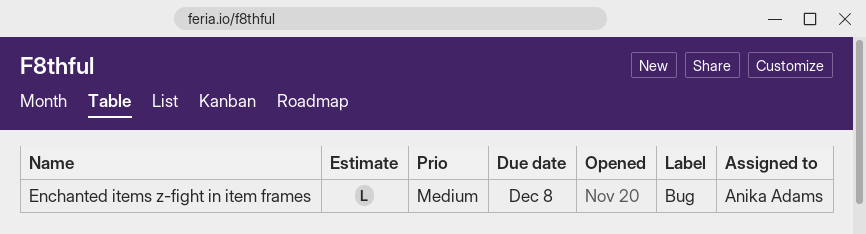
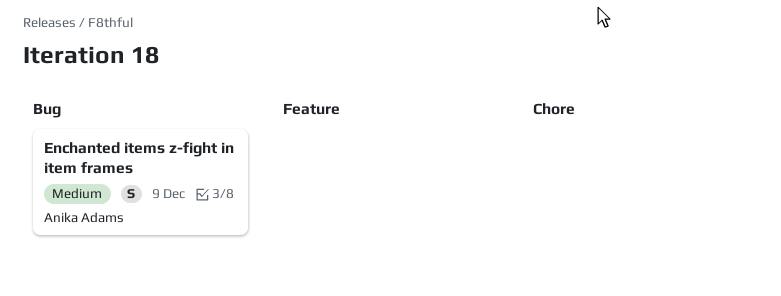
Enchanted items z-fight in item frames, estimate: L -> S
Enchanted items z-fight in item frames, due: Dec 8 -> Dec 9

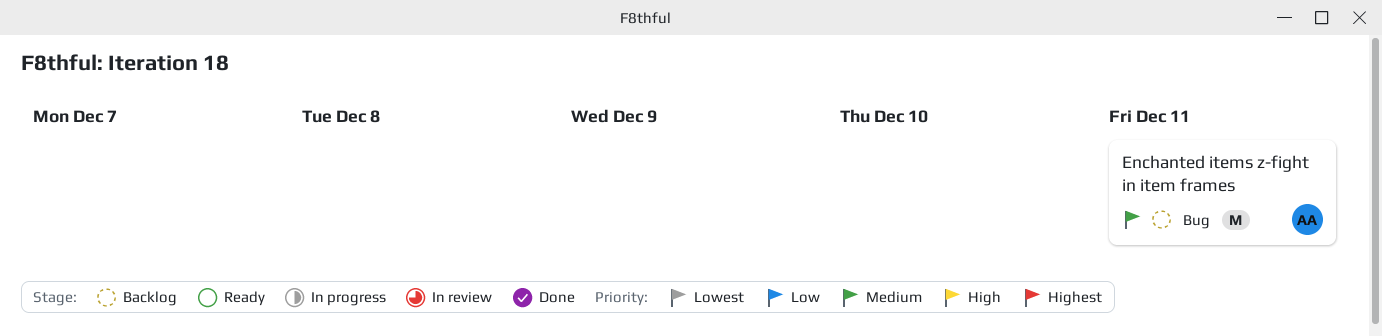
Enchanted items z-fight in item frames, estimate: S -> M
Enchanted items z-fight in item frames, due: Dec 9 -> Dec 11

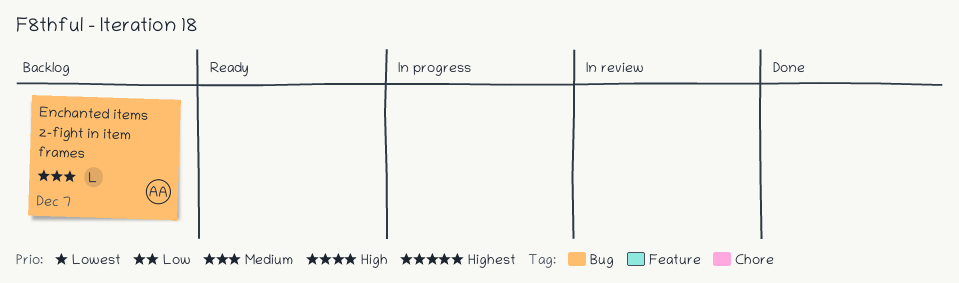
Enchanted items z-fight in item frames, estimate: M -> L
Enchanted items z-fight in item frames, due: Dec 11 -> Dec 7

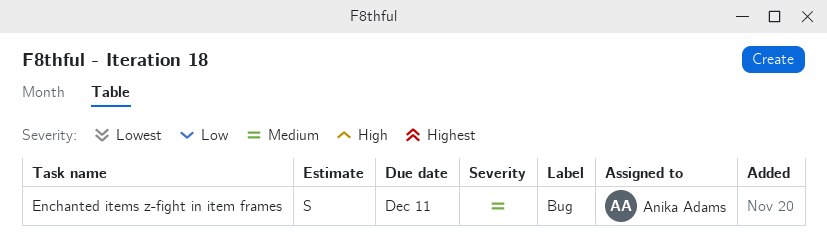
Enchanted items z-fight in item frames, estimate: L -> S
Enchanted items z-fight in item frames, due: Dec 7 -> Dec 11

